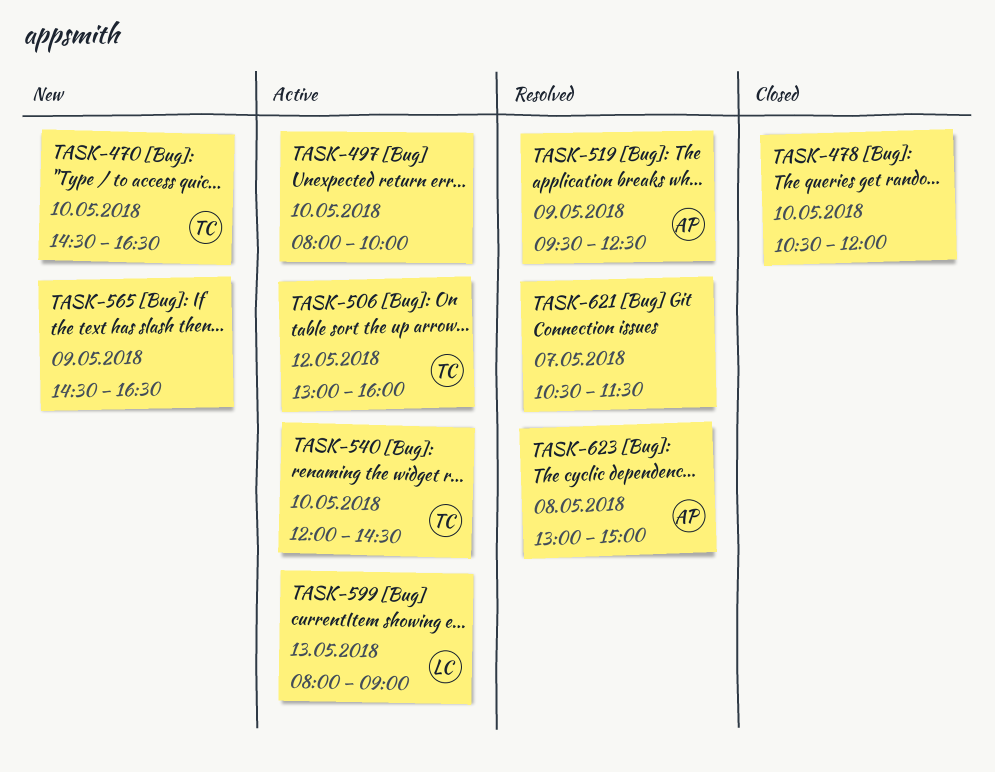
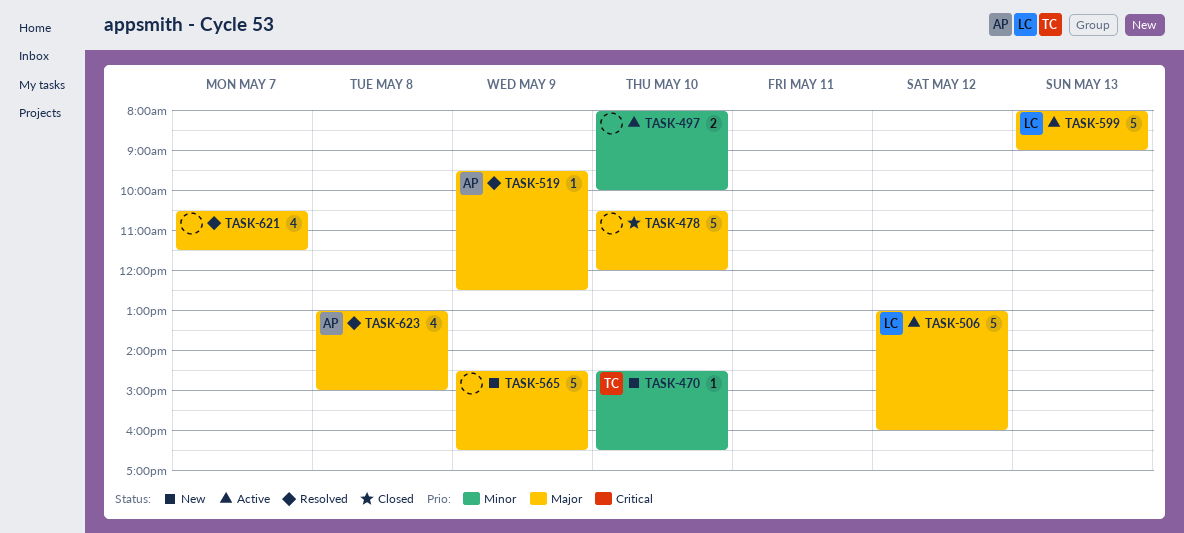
TASK-506, owner: TC -> LC
TASK-540: present -> none

